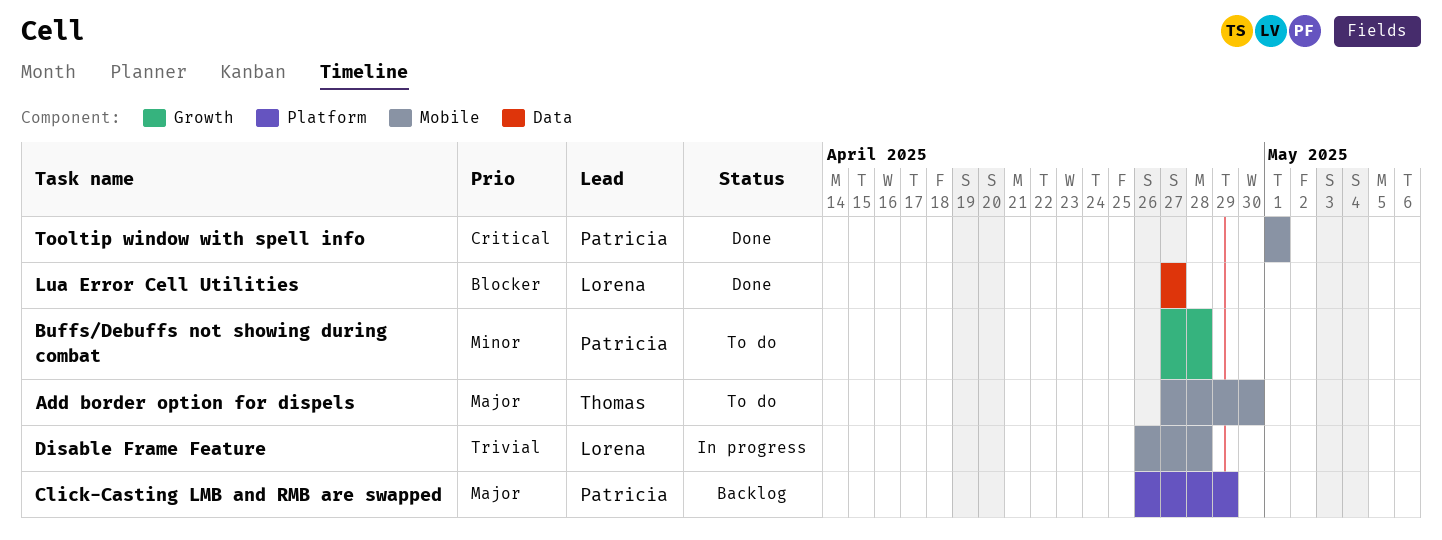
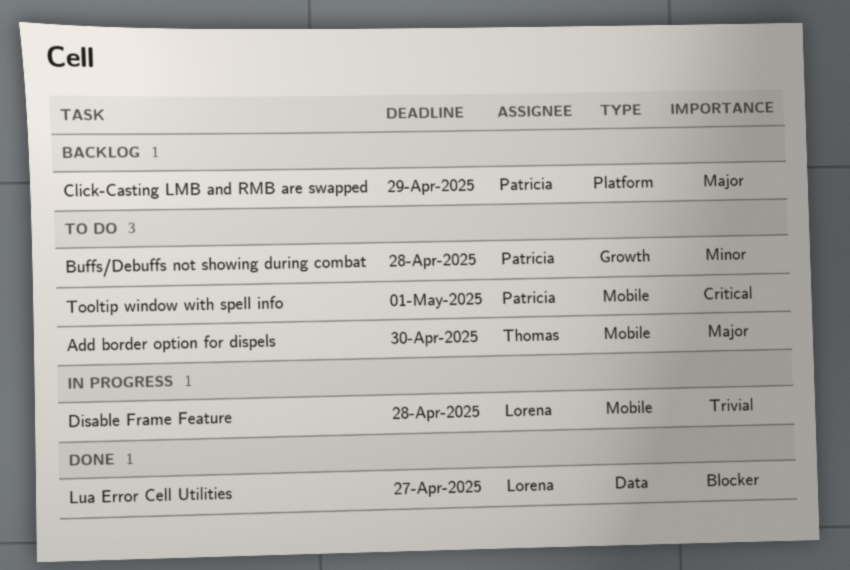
Tooltip window with spell info, status: Done -> To do

